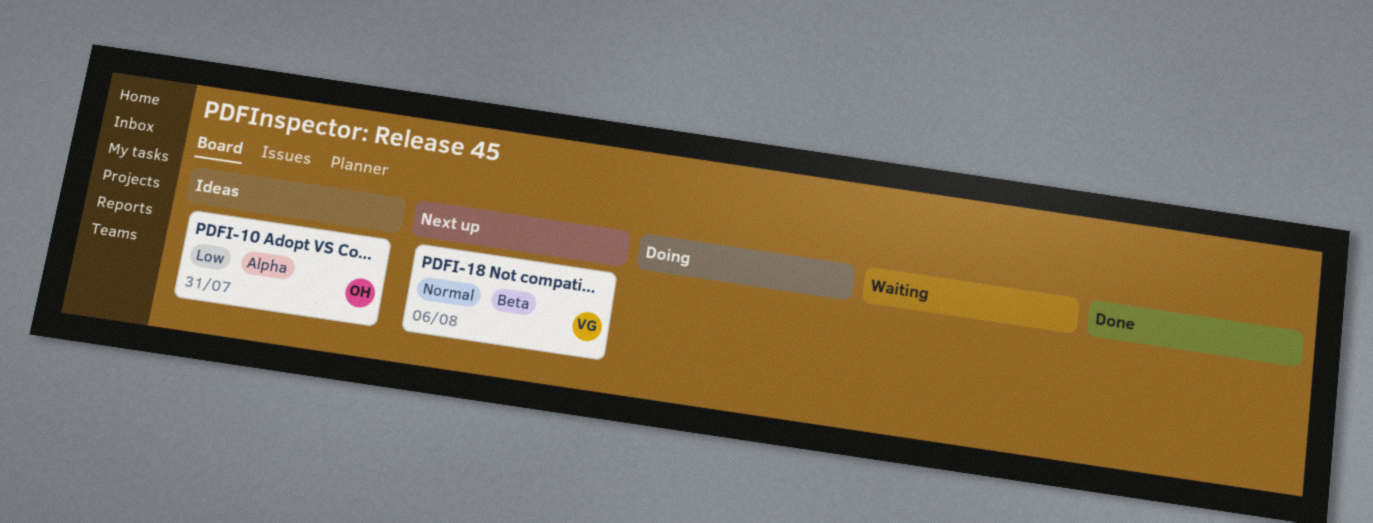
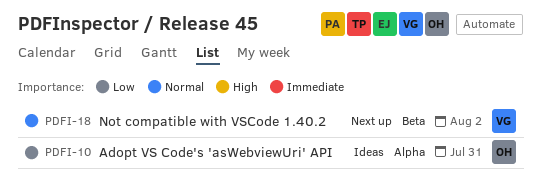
PDFI-18, due: Aug 6 -> Aug 2

